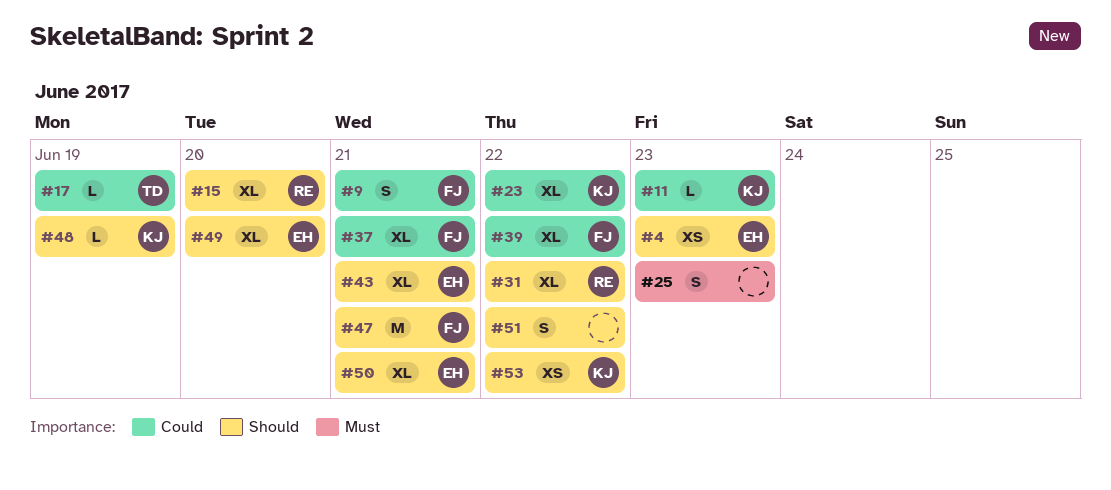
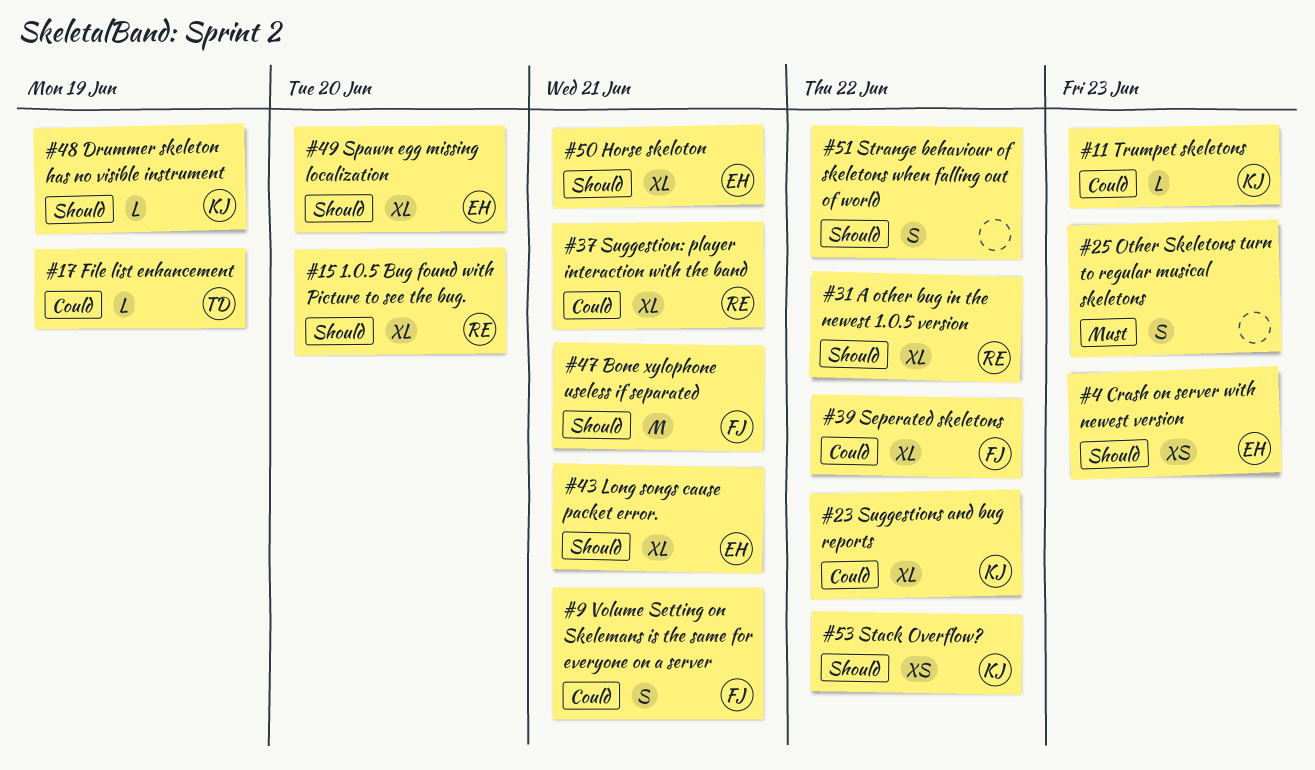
#37, owner: FJ -> RE

